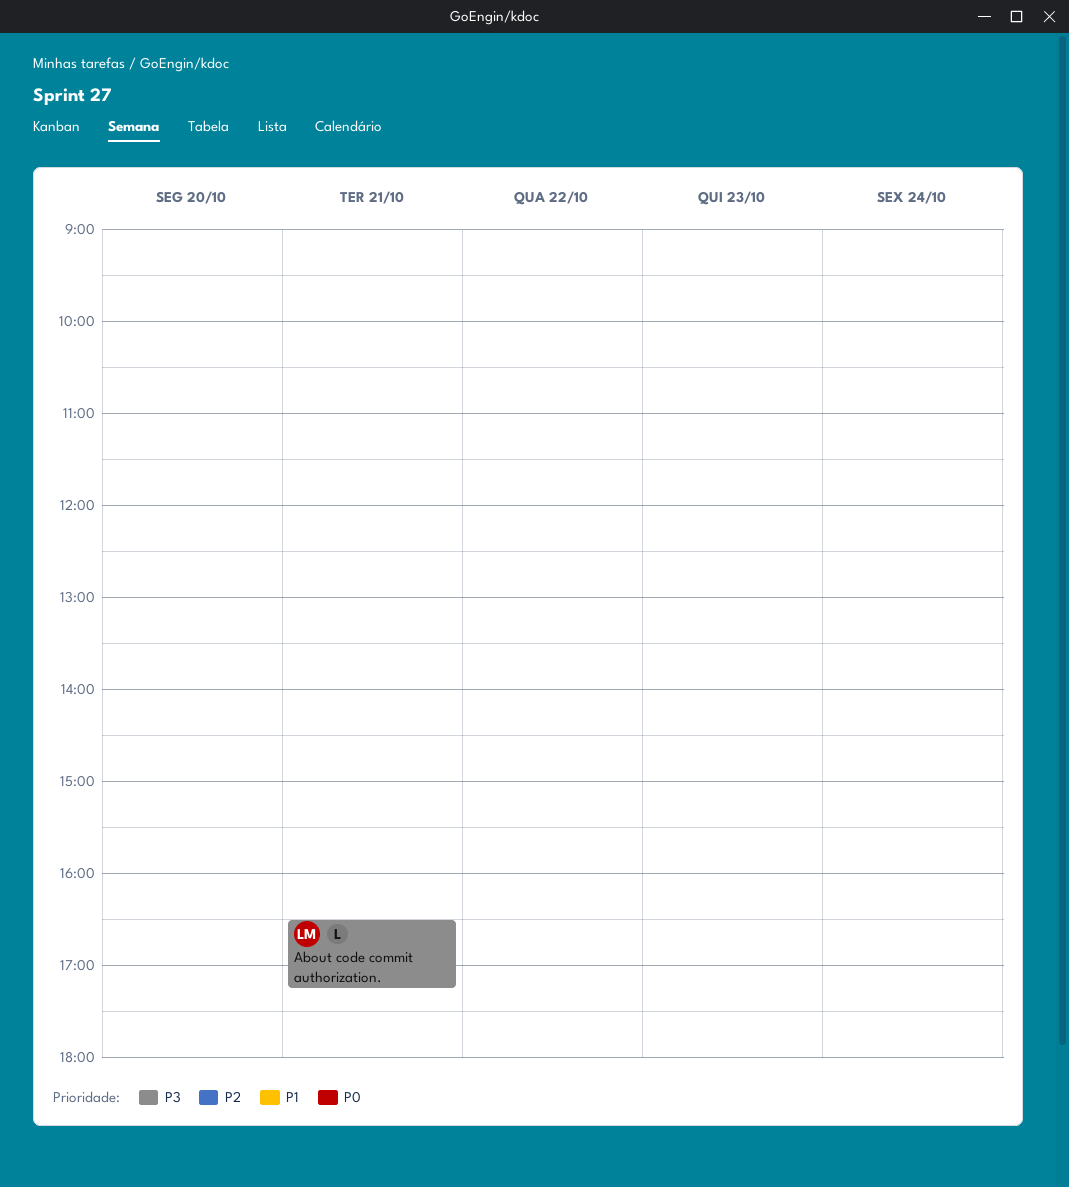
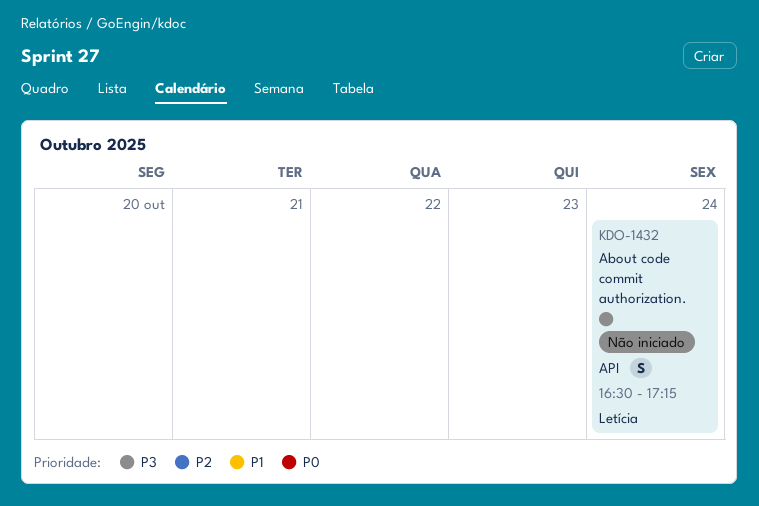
About code commit authorization., estimate: L -> S
About code commit authorization., day: Oct 21 -> Oct 24

